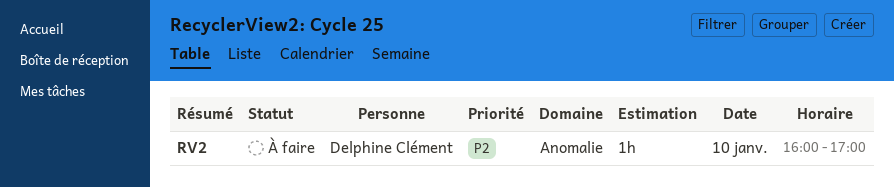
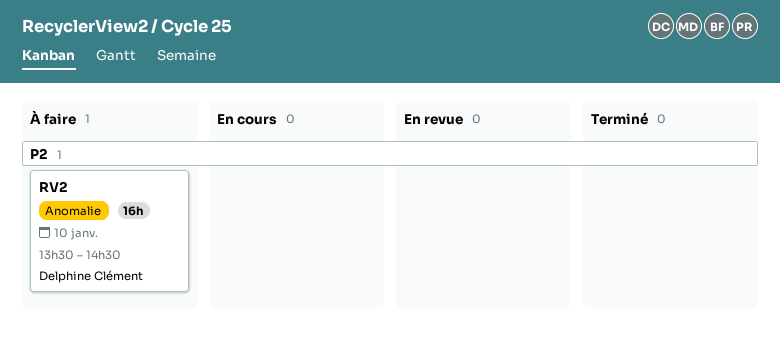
RV2, estimate: 1h -> 16h
RV2, begins: 16:00 -> 13:30
RV2, ends: 17:00 -> 14:30

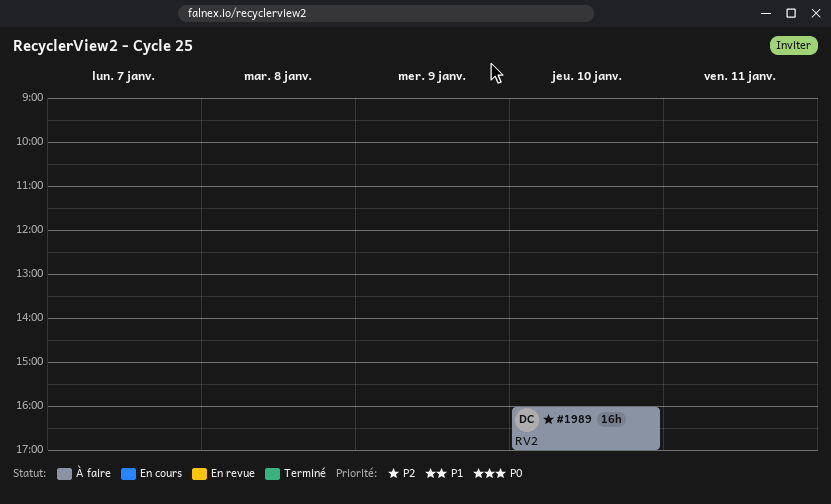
RV2, begins: 13:30 -> 16:00
RV2, ends: 14:30 -> 17:00

